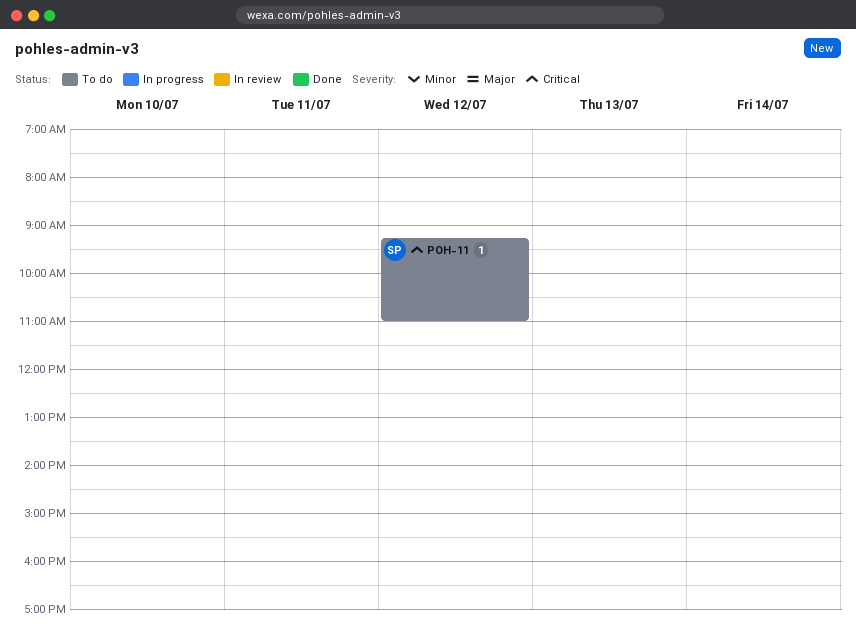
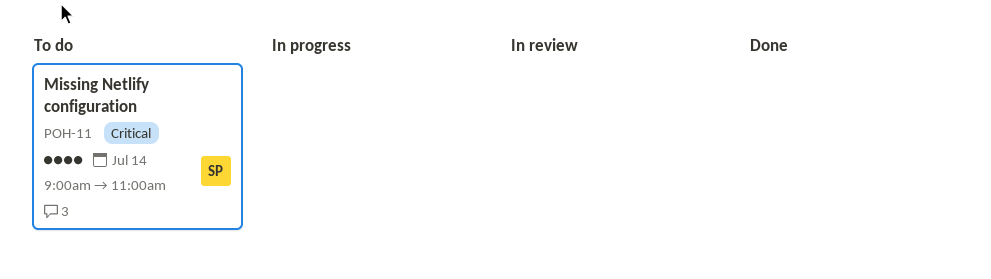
POH-11, estimate: 1 -> 4
POH-11, day: Jul 12 -> Jul 14
POH-11, begins: 09:15 -> 09:00

